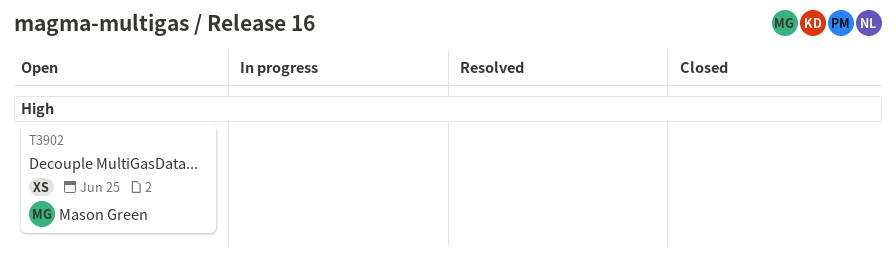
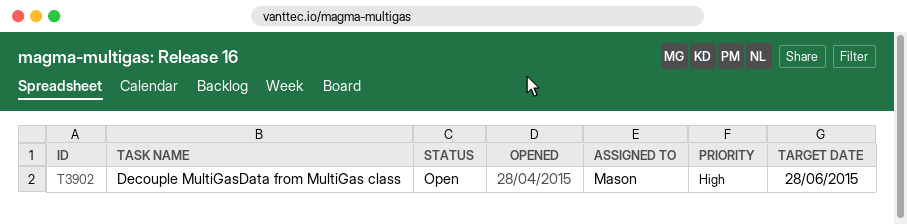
T3902, due: Jun 25 -> Jun 28

